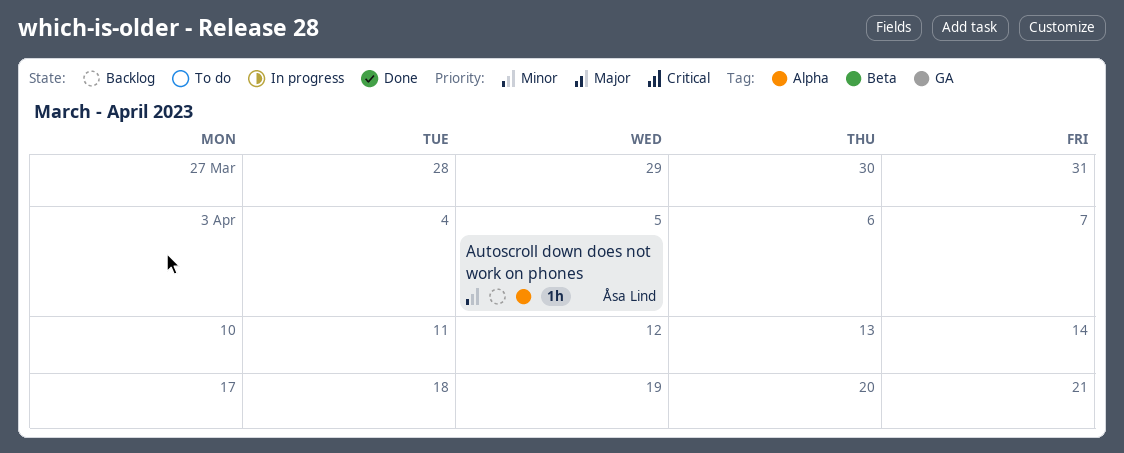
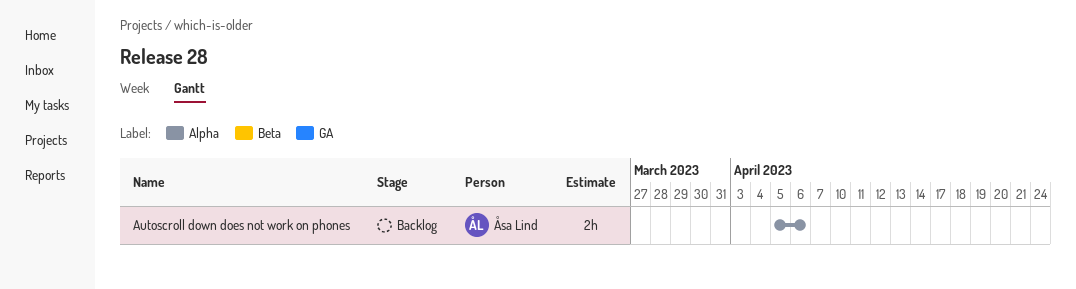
Autoscroll down does not work on phones, estimate: 1h -> 2h
Autoscroll down does not work on phones, due: Apr 5 -> Apr 6

